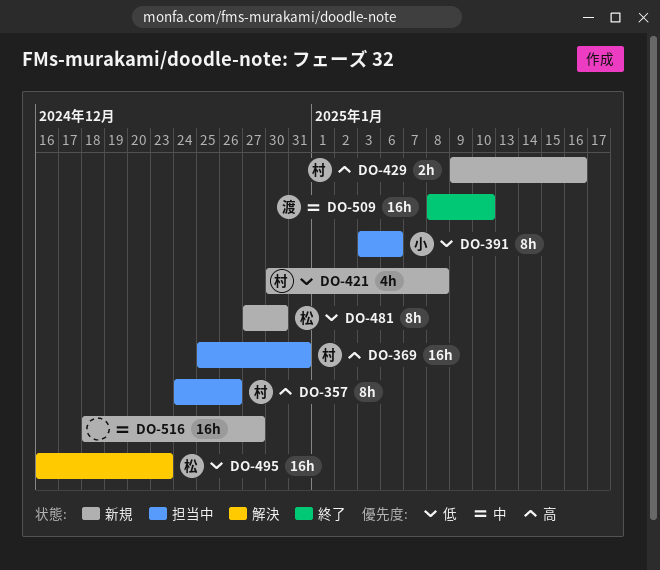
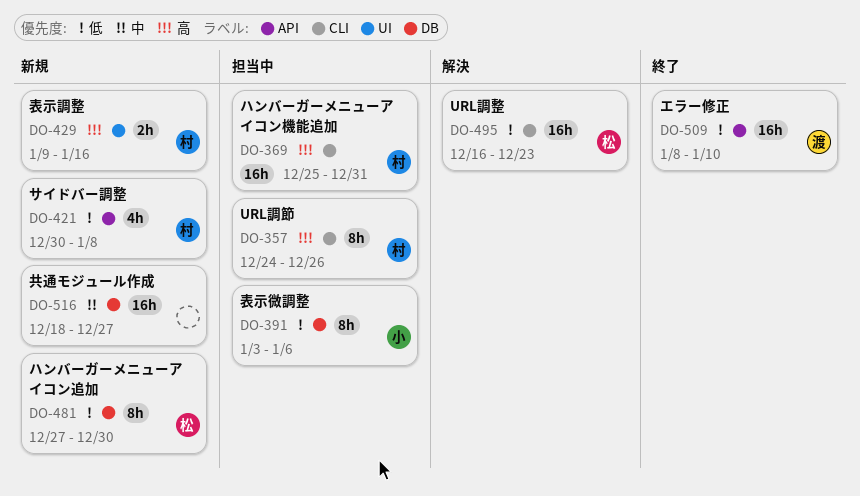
DO-509, priority: 中 -> 低

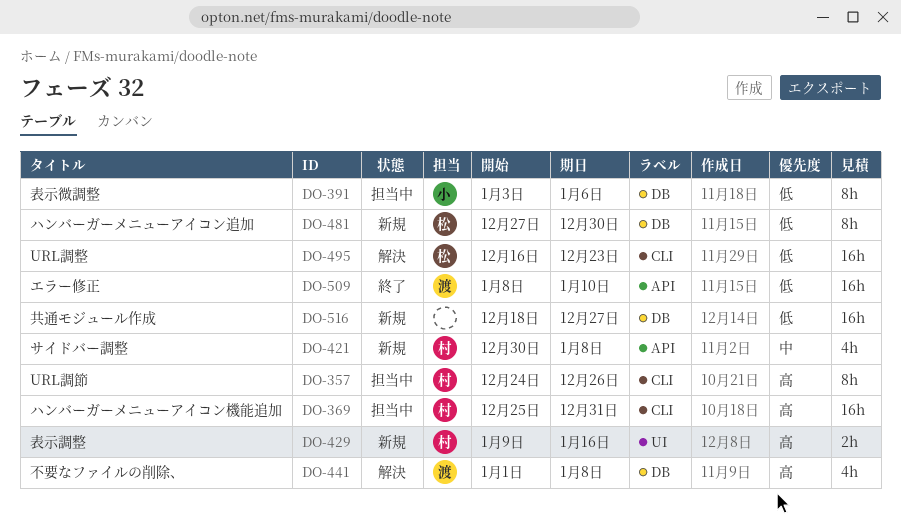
DO-421, priority: 低 -> 中
DO-441: none -> present
DO-516, priority: 中 -> 低

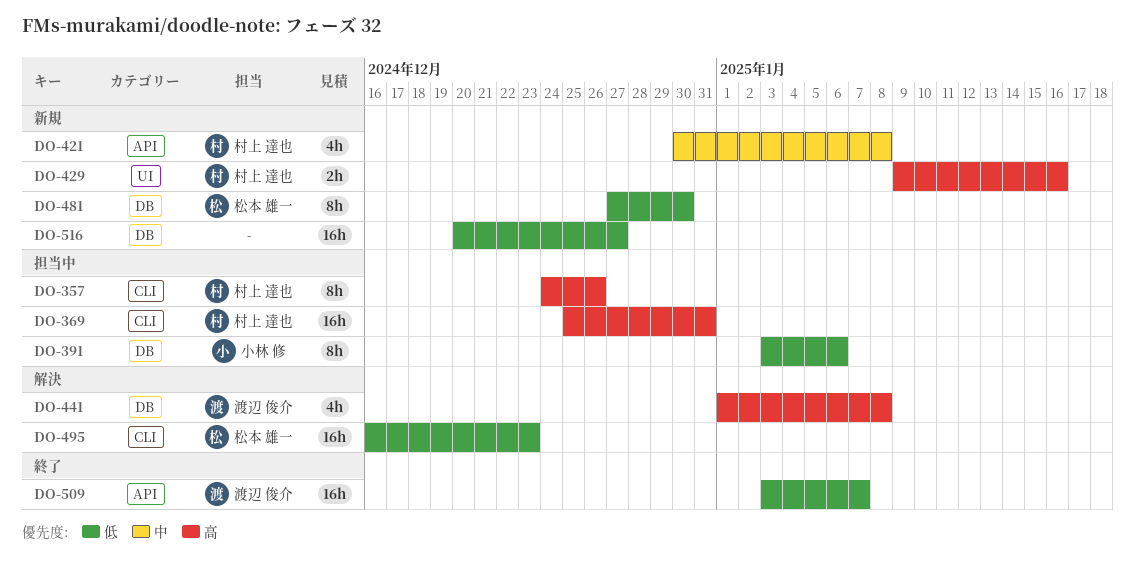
DO-509, start: Jan 8 -> Jan 3
DO-509, due: Jan 10 -> Jan 7
DO-516, start: Dec 18 -> Dec 20

